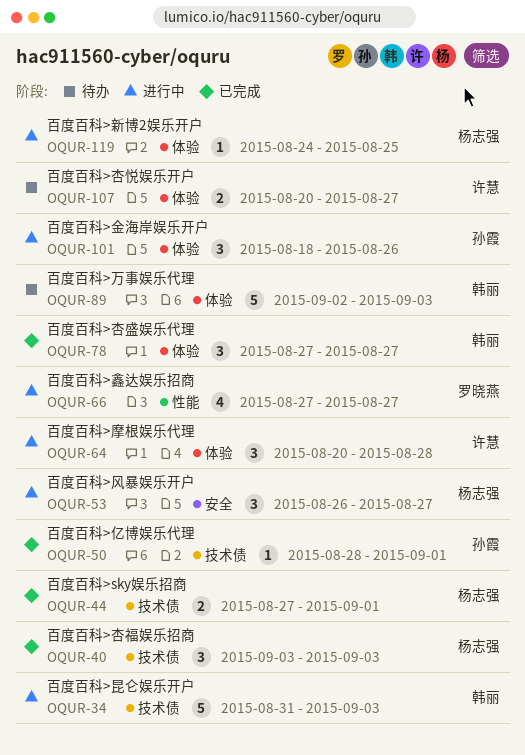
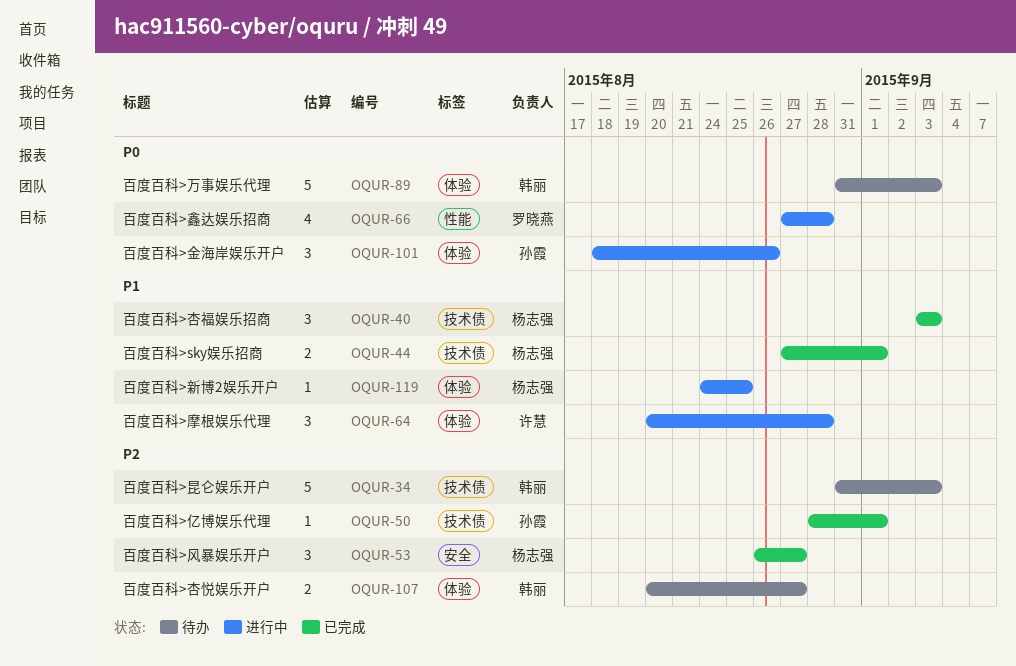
OQUR-34, status: 进行中 -> 待办
OQUR-53, status: 进行中 -> 已完成
OQUR-66, due: Aug 27 -> Aug 28
OQUR-78: present -> none
OQUR-89, start: Sep 2 -> Aug 31
OQUR-107, owner: 许慧 -> 韩丽

